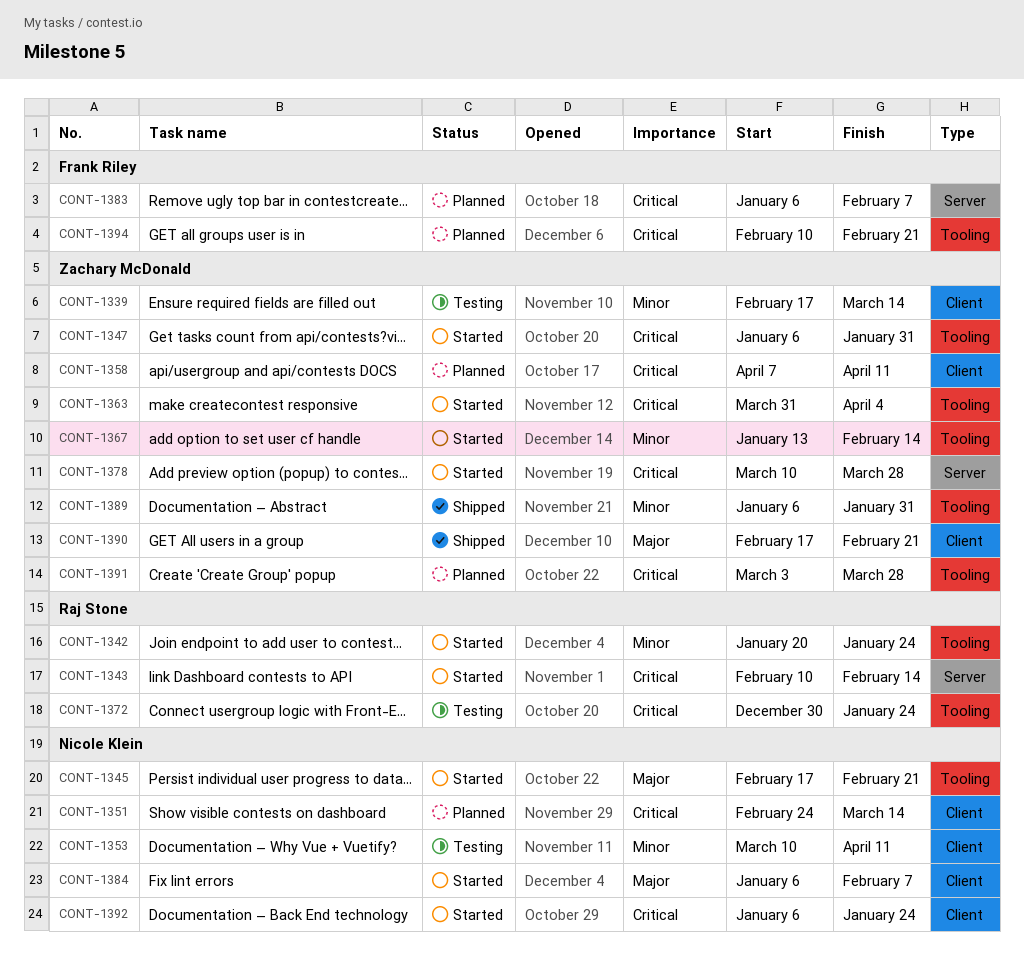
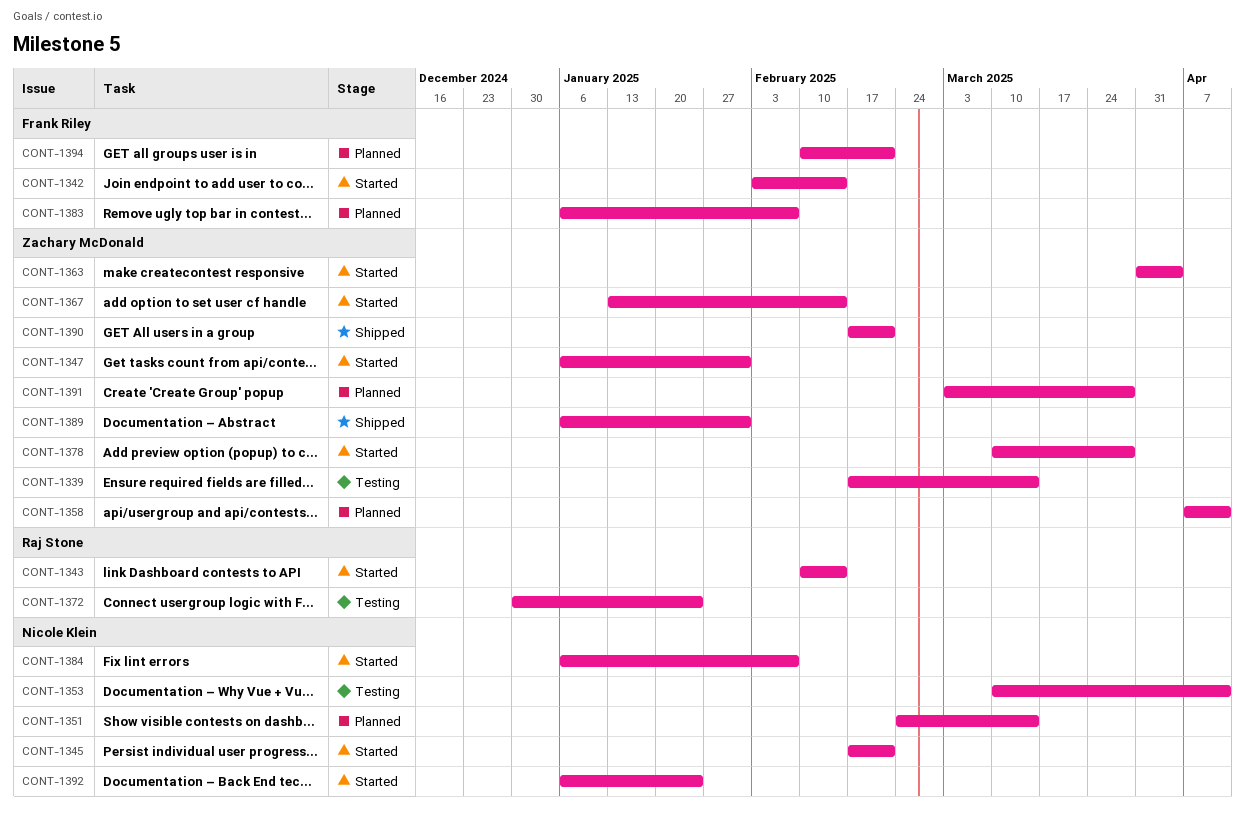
CONT-1342, owner: Raj Stone -> Frank Riley
CONT-1342, start: Jan 20 -> Feb 3
CONT-1342, due: Jan 24 -> Feb 14

